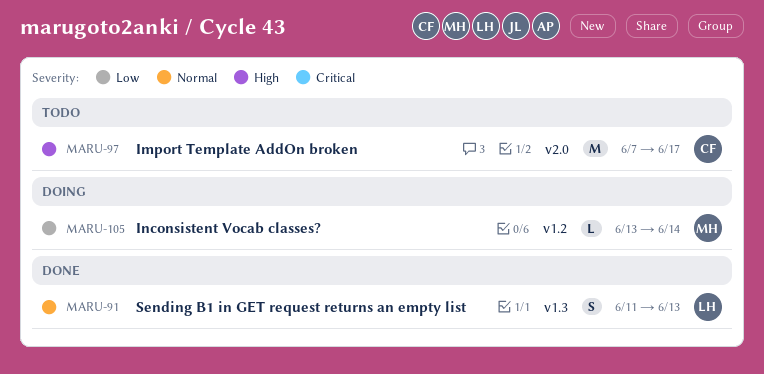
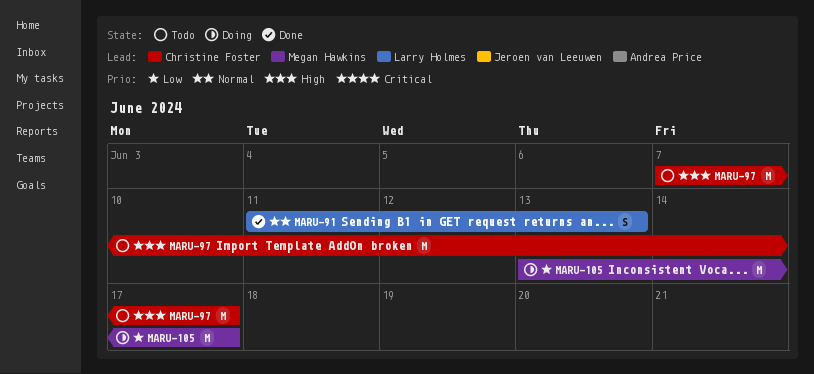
MARU-105, estimate: L -> M
MARU-105, due: Jun 14 -> Jun 17

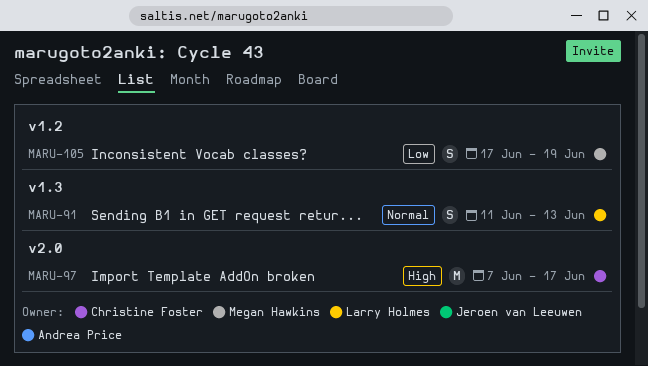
MARU-105, estimate: M -> S
MARU-105, start: Jun 13 -> Jun 17
MARU-105, due: Jun 17 -> Jun 19

